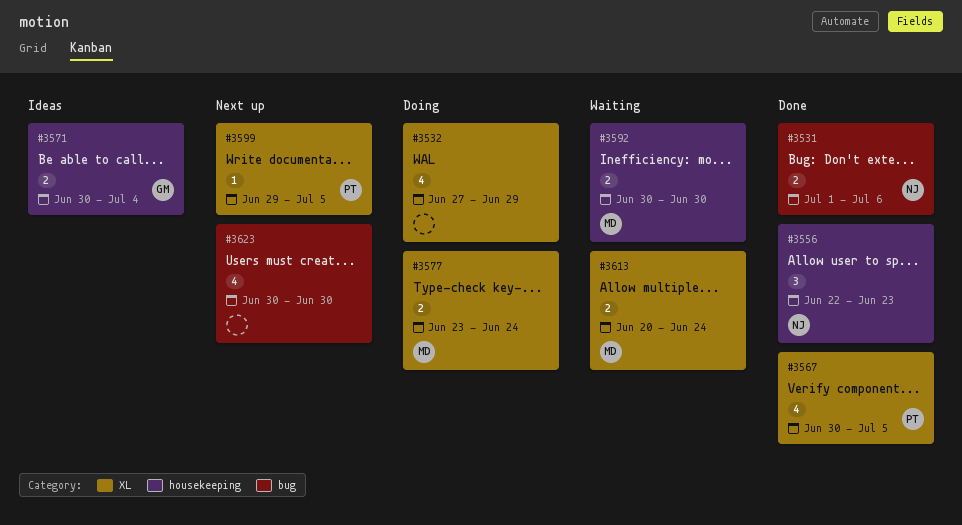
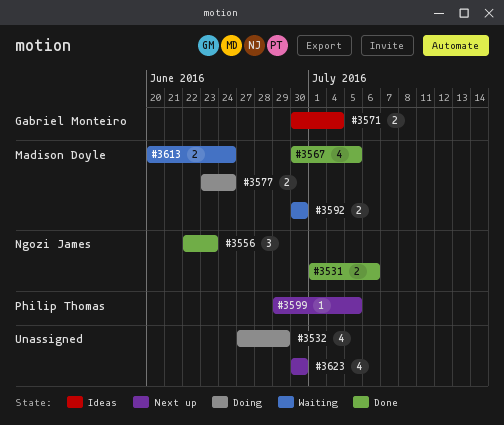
#3567, owner: Philip Thomas -> Madison Doyle

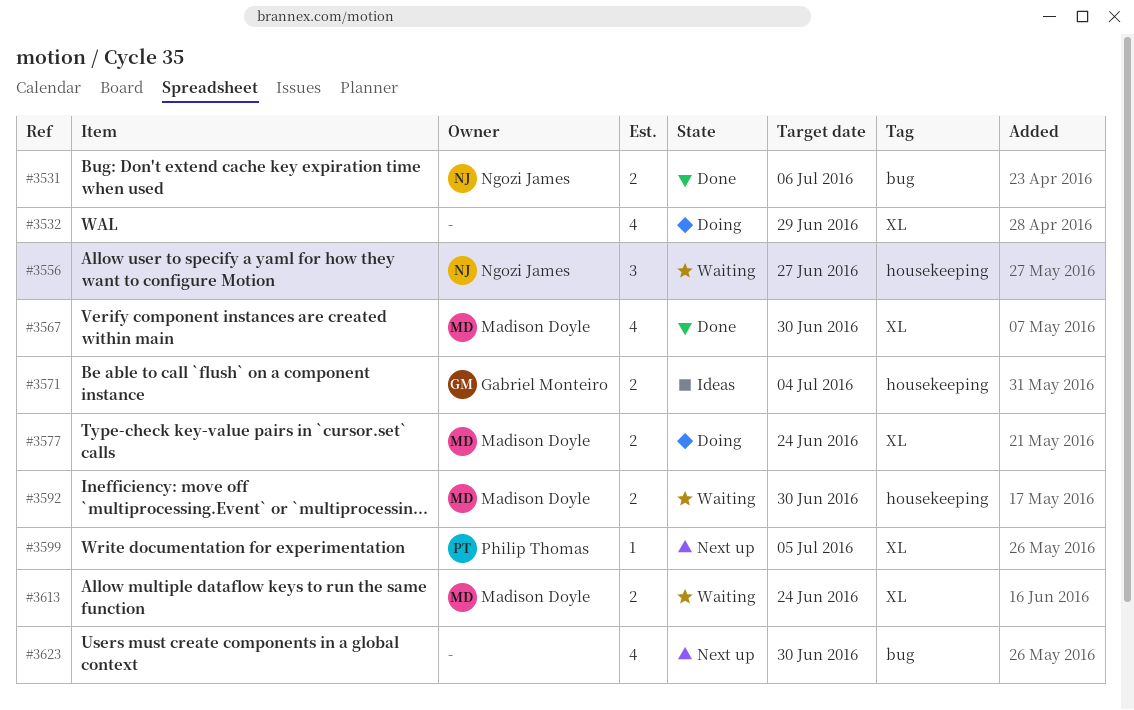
#3556, status: Done -> Waiting
#3556, due: Jun 23 -> Jun 27
#3567, due: Jul 5 -> Jun 30

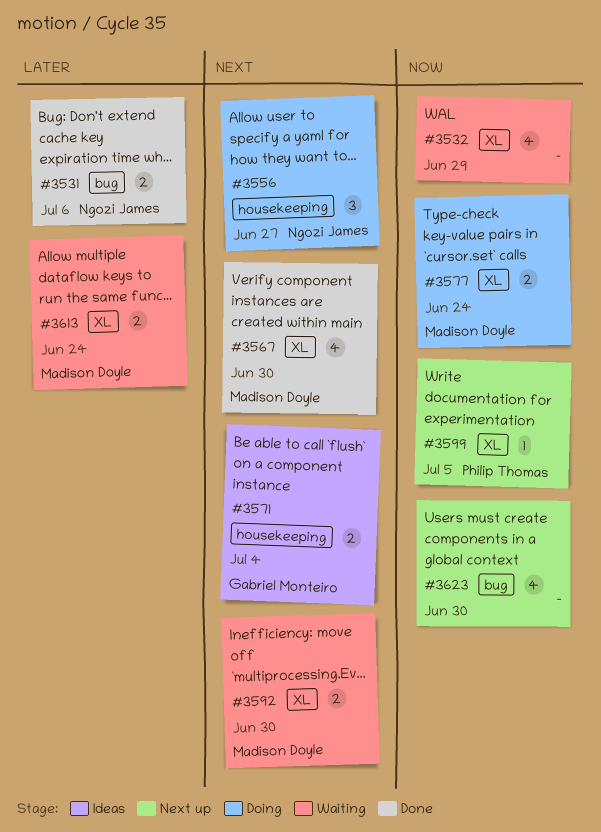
#3532, status: Doing -> Waiting
#3556, status: Waiting -> Doing
#3592, label: housekeeping -> XL

